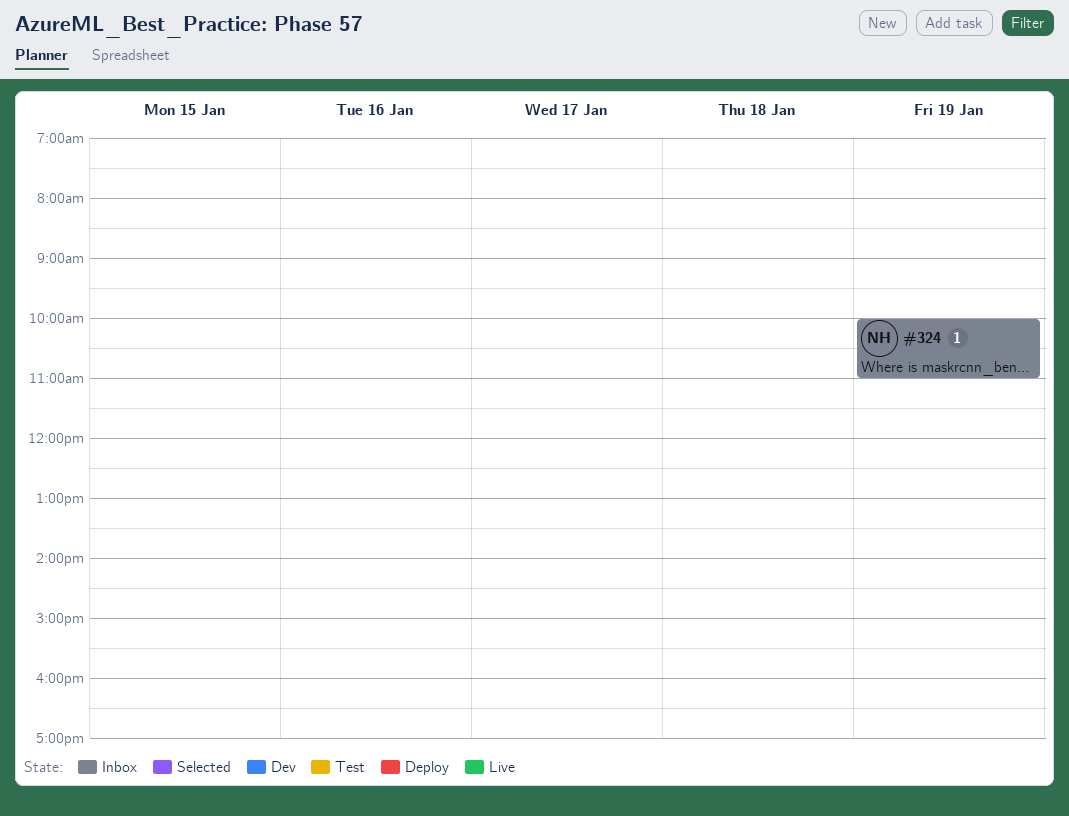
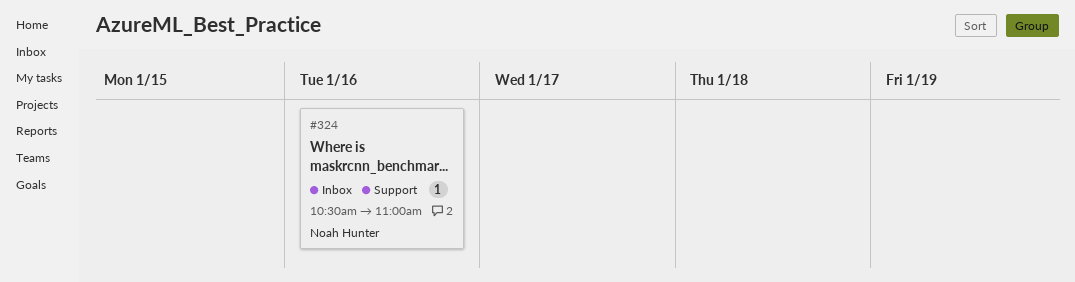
#324, day: Jan 19 -> Jan 16
#324, begins: 10:00 -> 10:30

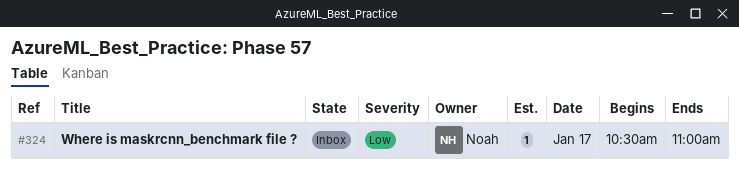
#324, day: Jan 16 -> Jan 17

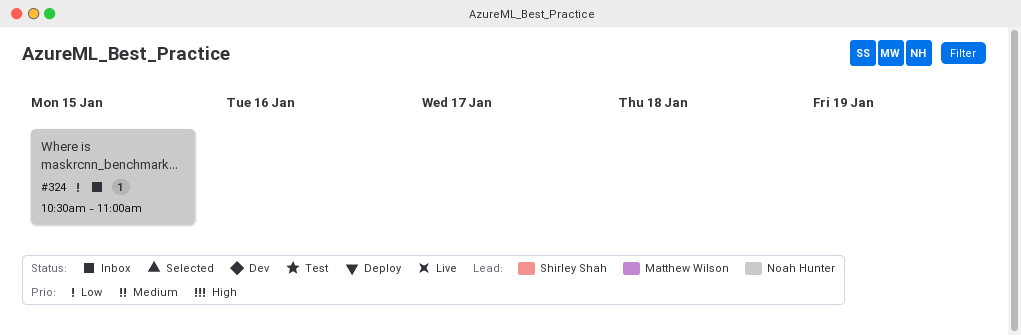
#324, day: Jan 17 -> Jan 15

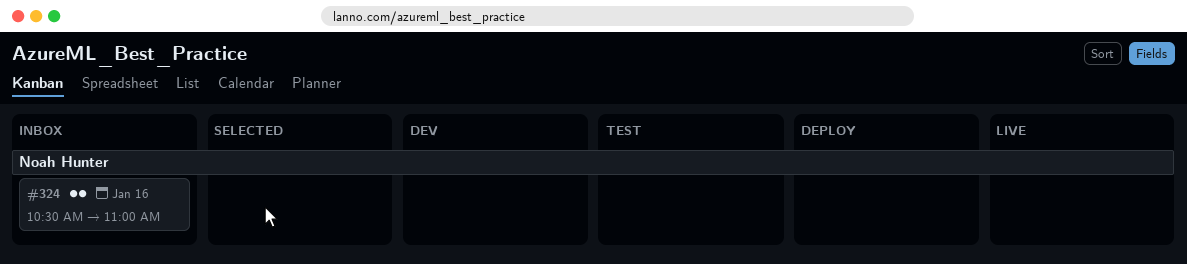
#324, estimate: 1 -> 2
#324, day: Jan 15 -> Jan 16

